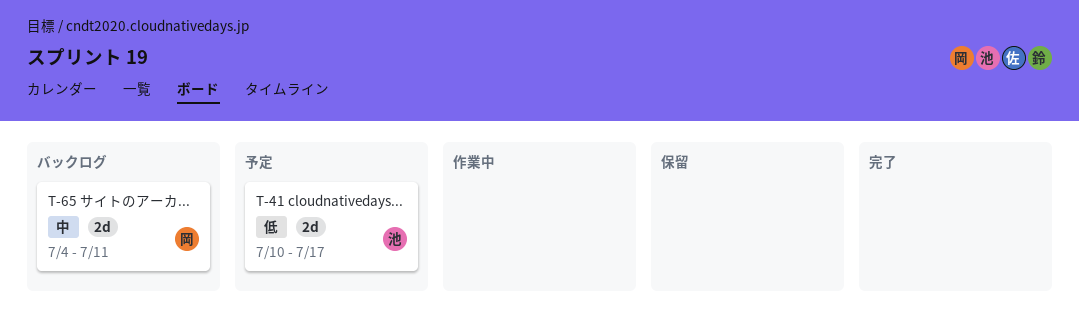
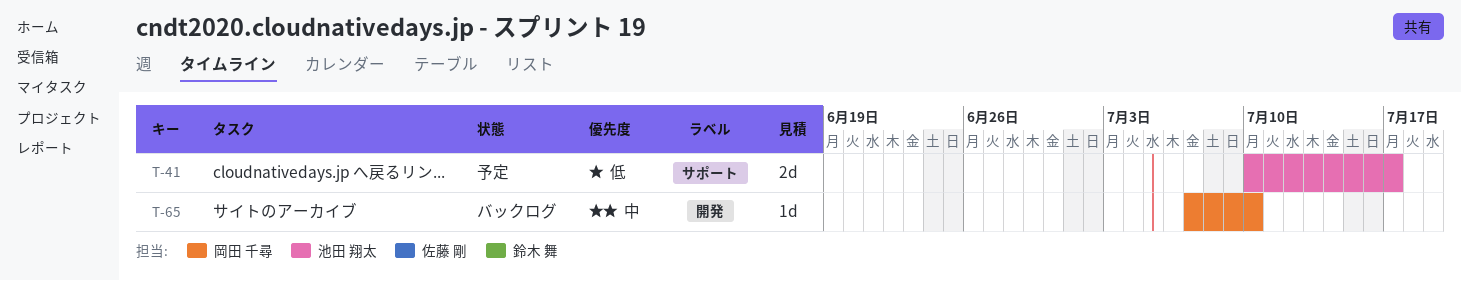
T-65, estimate: 2d -> 1d
T-65, start: Jul 4 -> Jul 7
T-65, due: Jul 11 -> Jul 10

